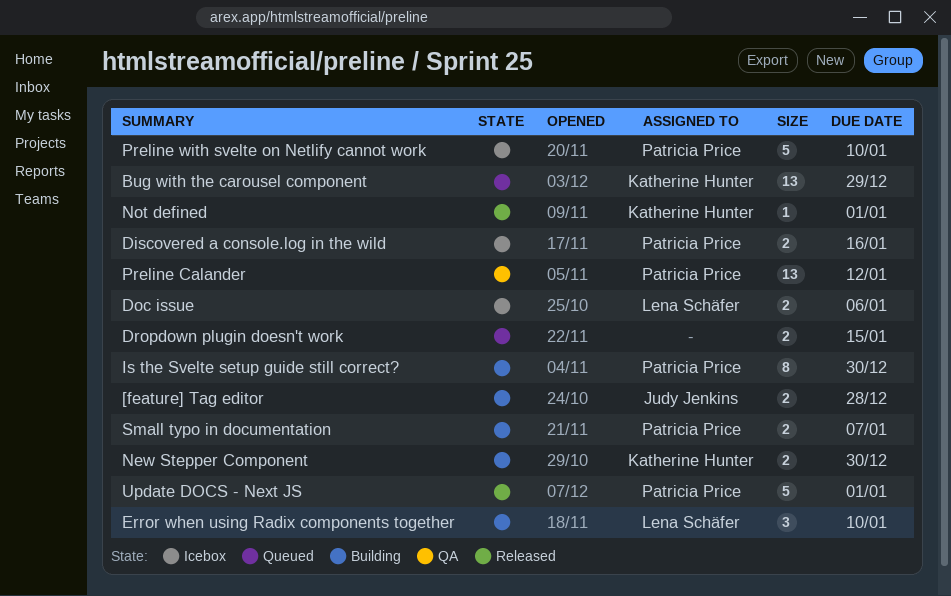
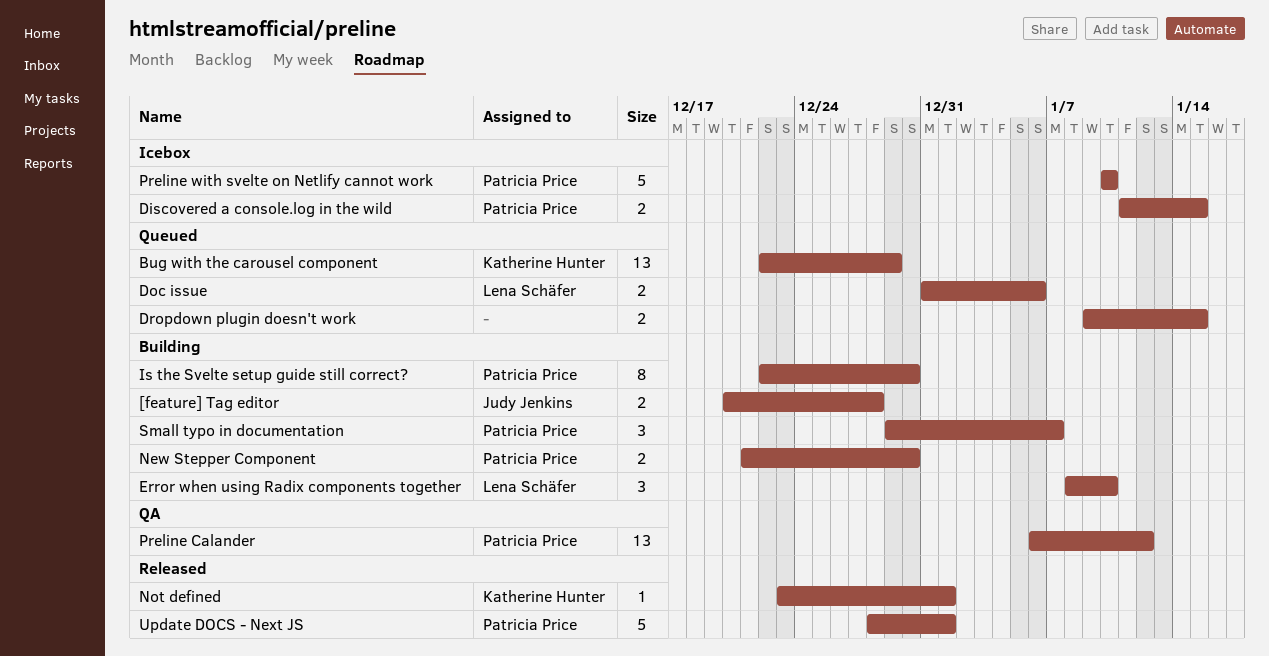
Discovered a console.log in the wild, due: Jan 16 -> Jan 15
Doc issue, status: Icebox -> Queued
New Stepper Component, owner: Katherine Hunter -> Patricia Price
Small typo in documentation, estimate: 2 -> 3

